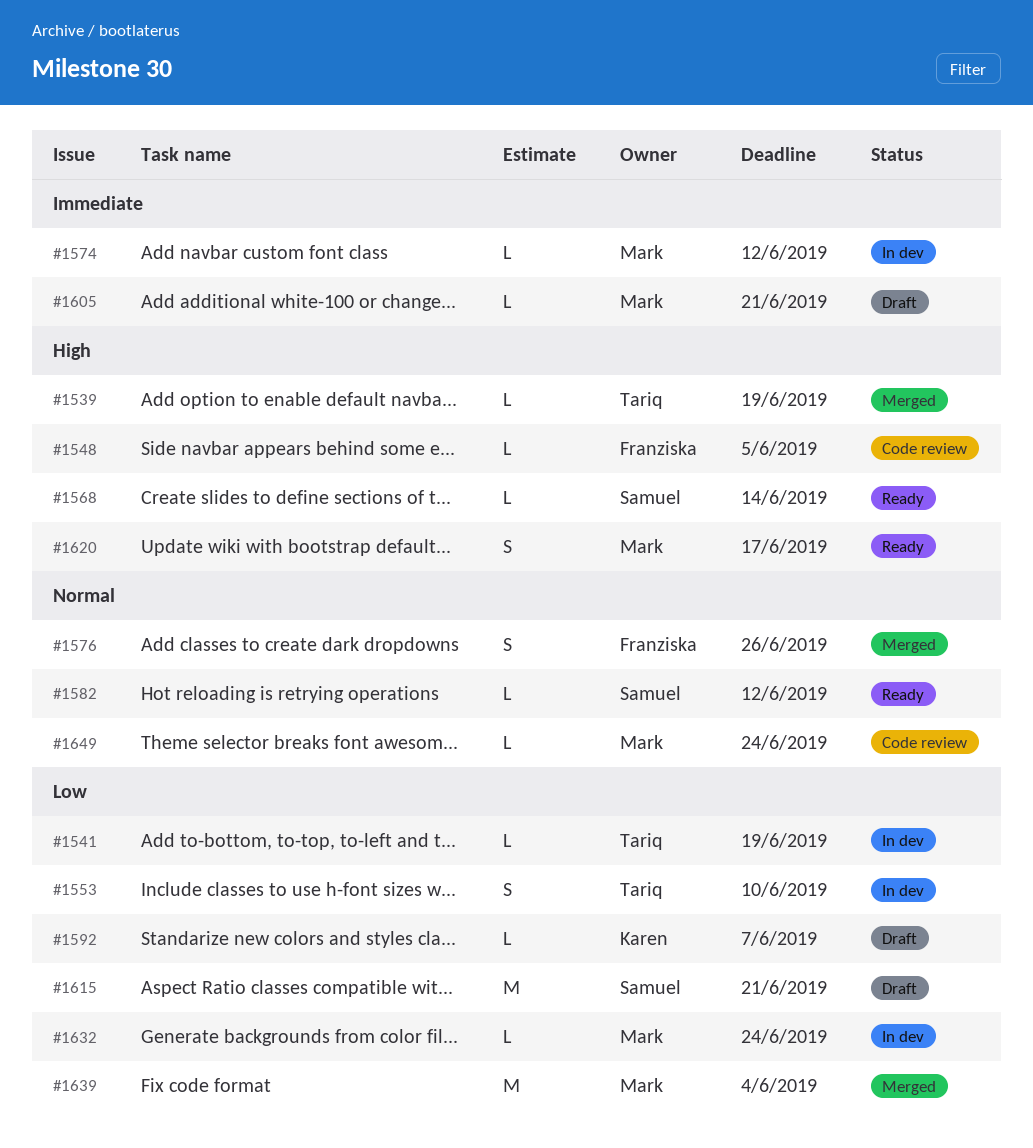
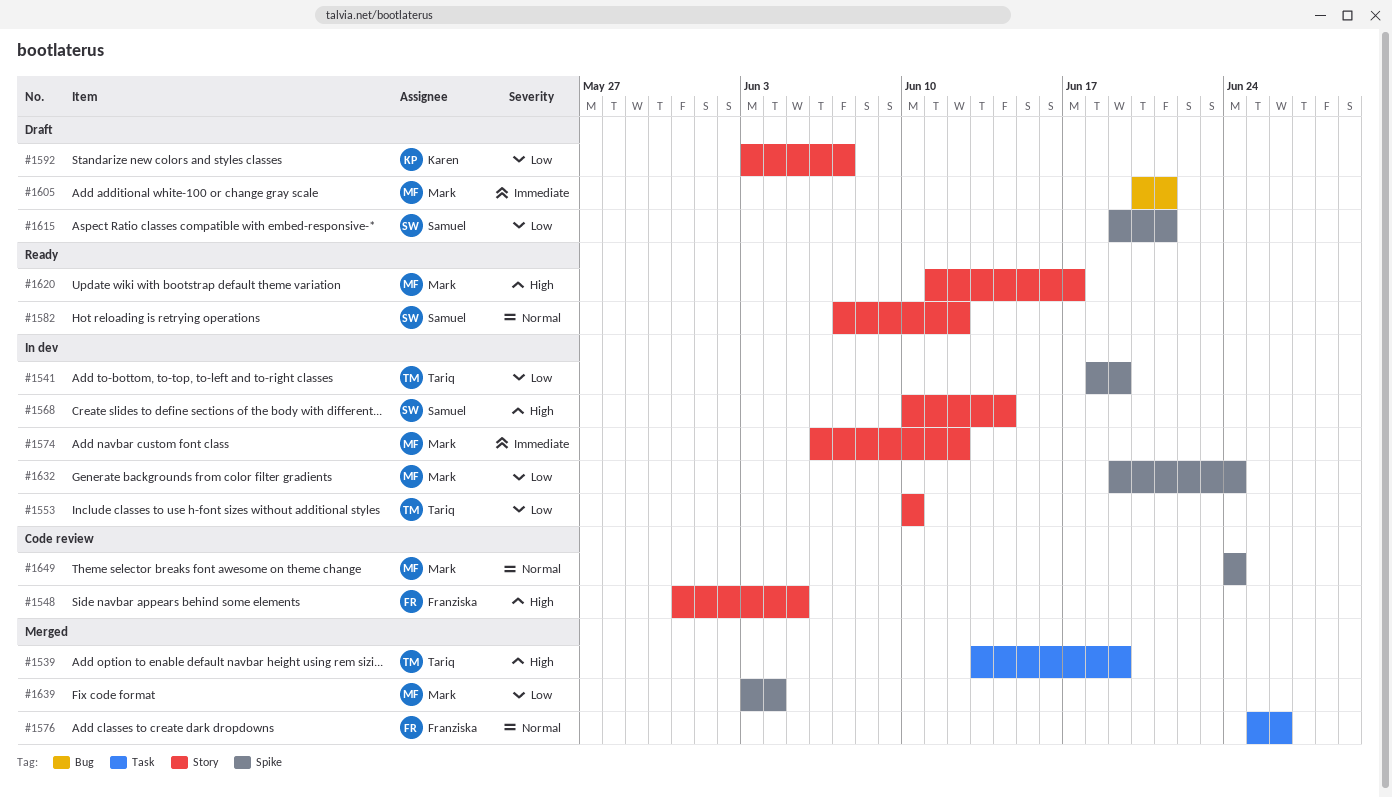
#1568, status: Ready -> In dev

